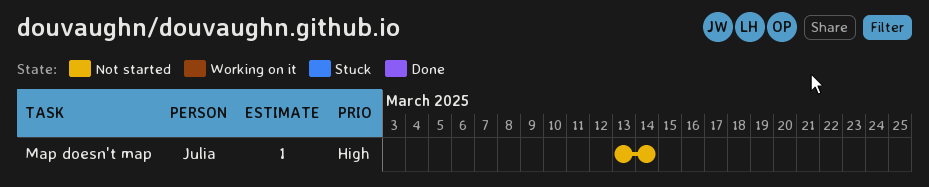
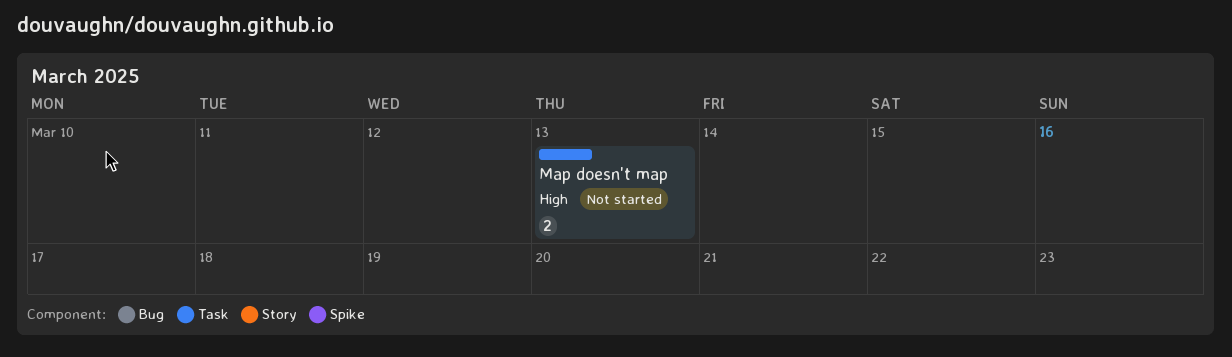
Map doesn't map, estimate: 1 -> 2
Map doesn't map, due: Mar 14 -> Mar 13

